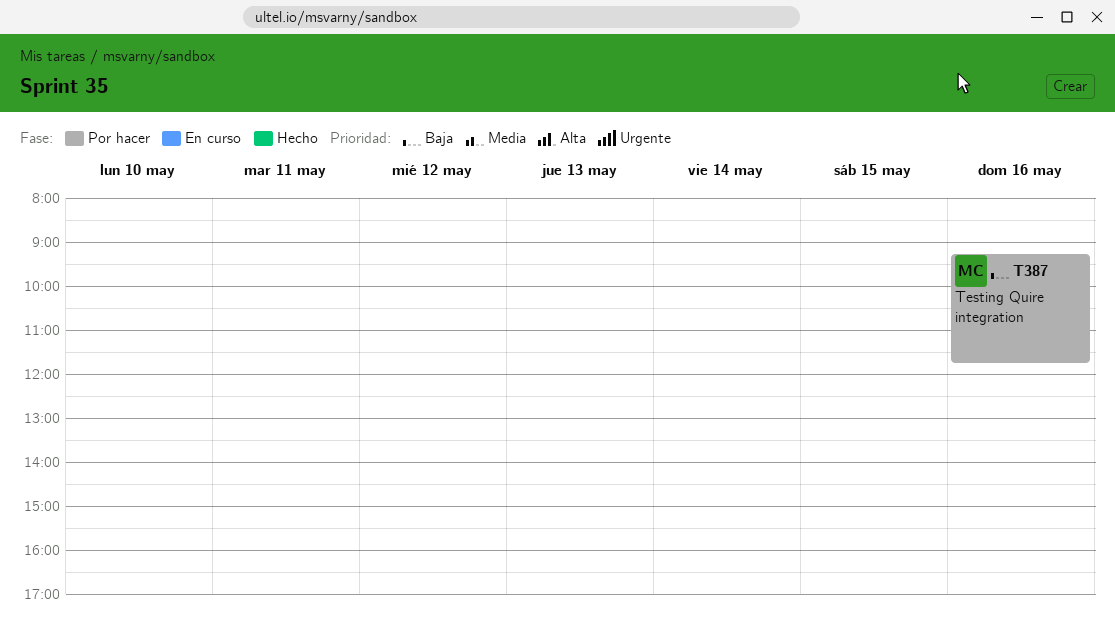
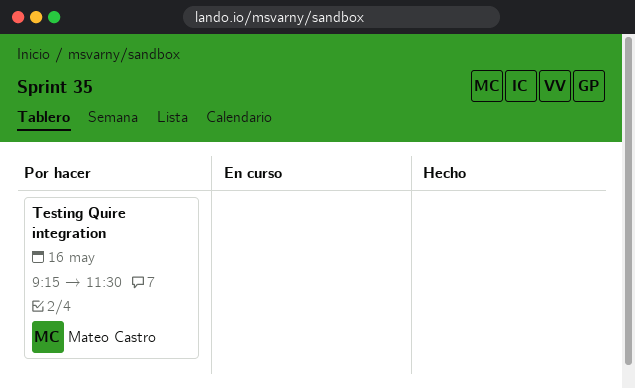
Testing Quire integration, ends: 11:45 -> 11:30

